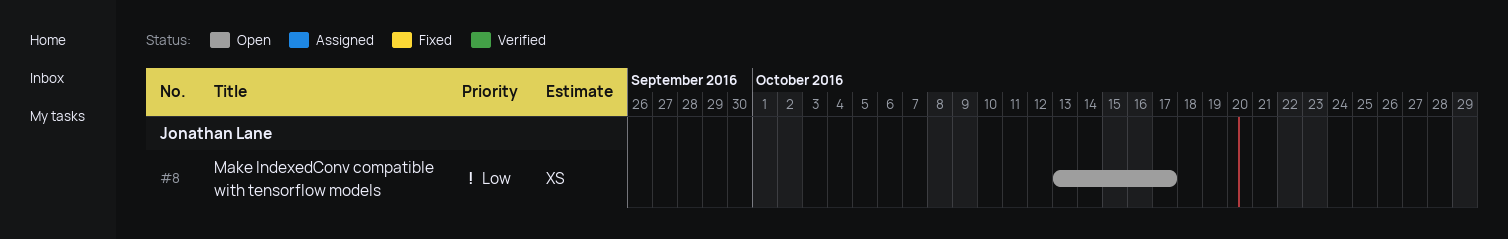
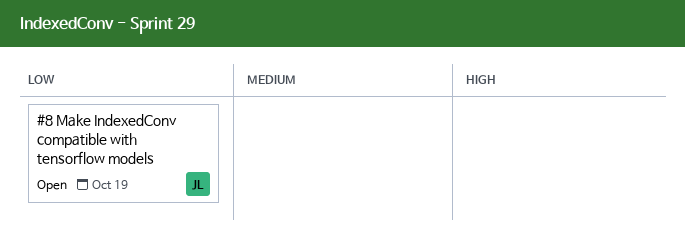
#8, due: Oct 17 -> Oct 19

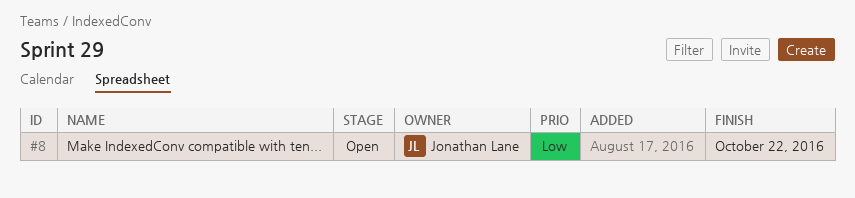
#8, due: Oct 19 -> Oct 22

